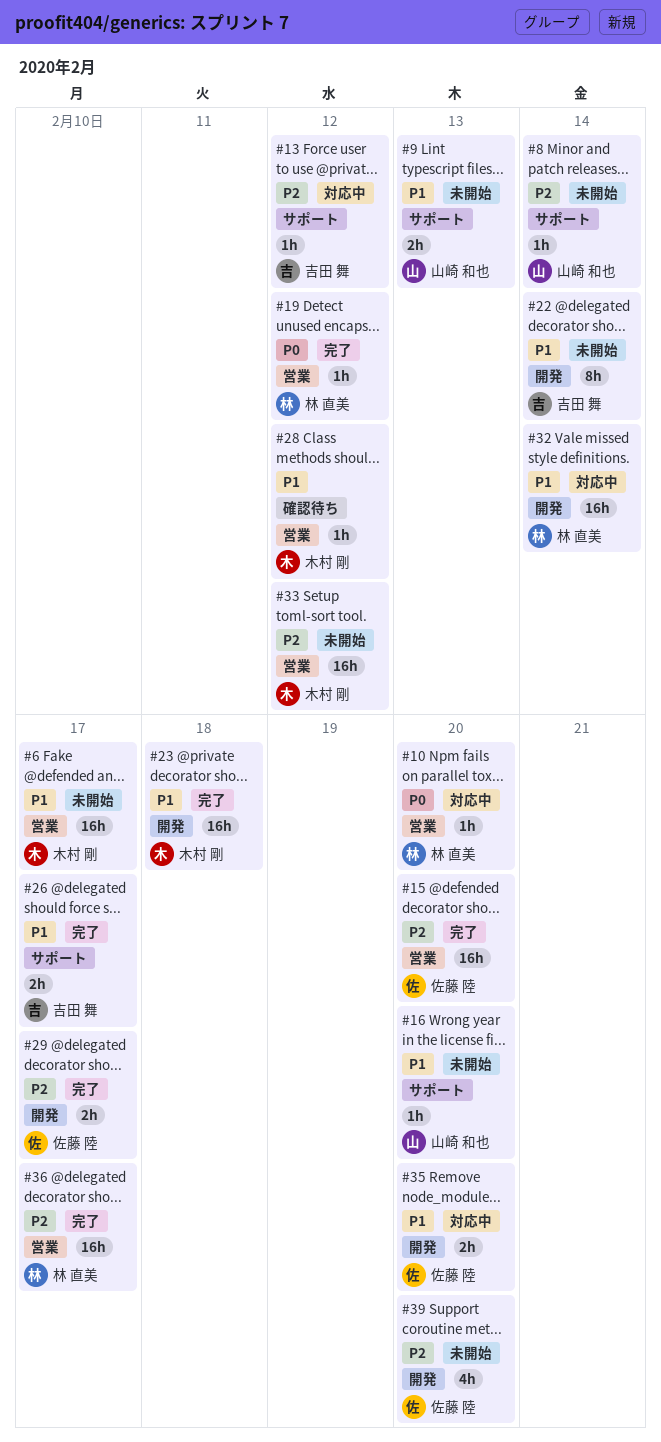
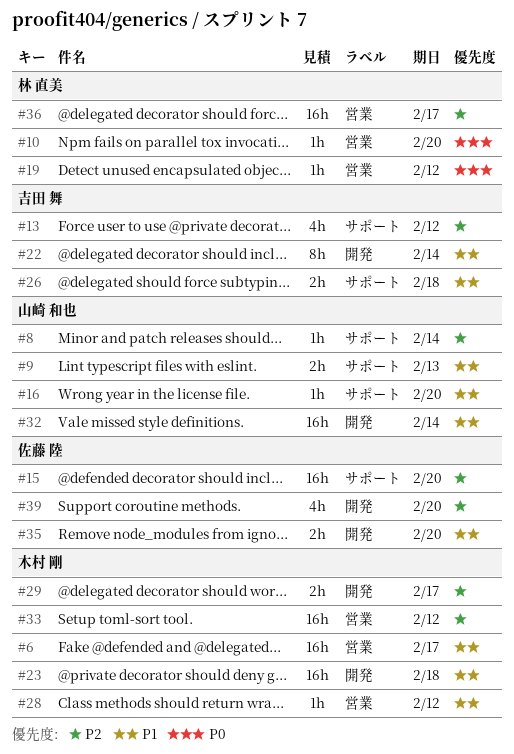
#13, estimate: 1h -> 4h
#15, label: 営業 -> サポート
#26, due: Feb 17 -> Feb 18
#29, owner: 佐藤 陸 -> 木村 剛
#32, owner: 林 直美 -> 山崎 和也

